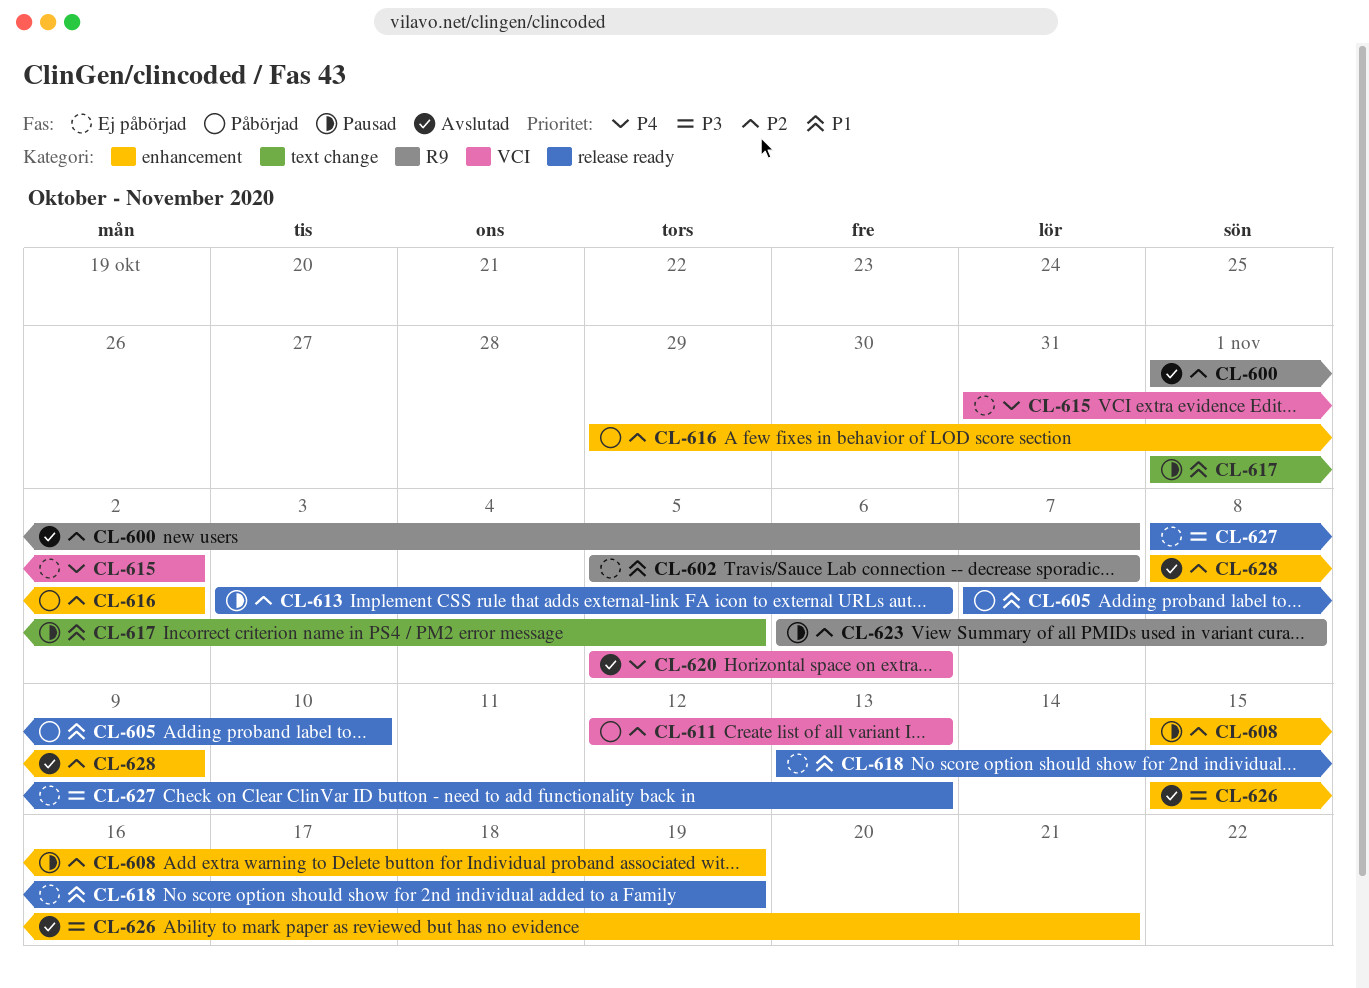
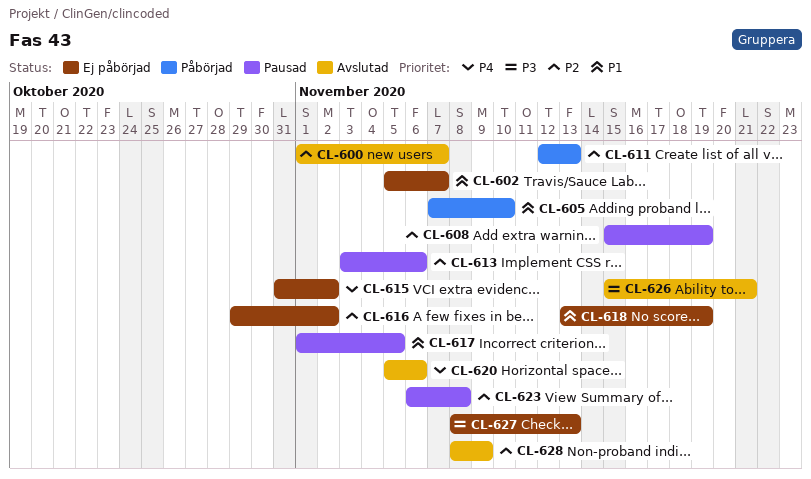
CL-616, status: Påbörjad -> Ej påbörjad

